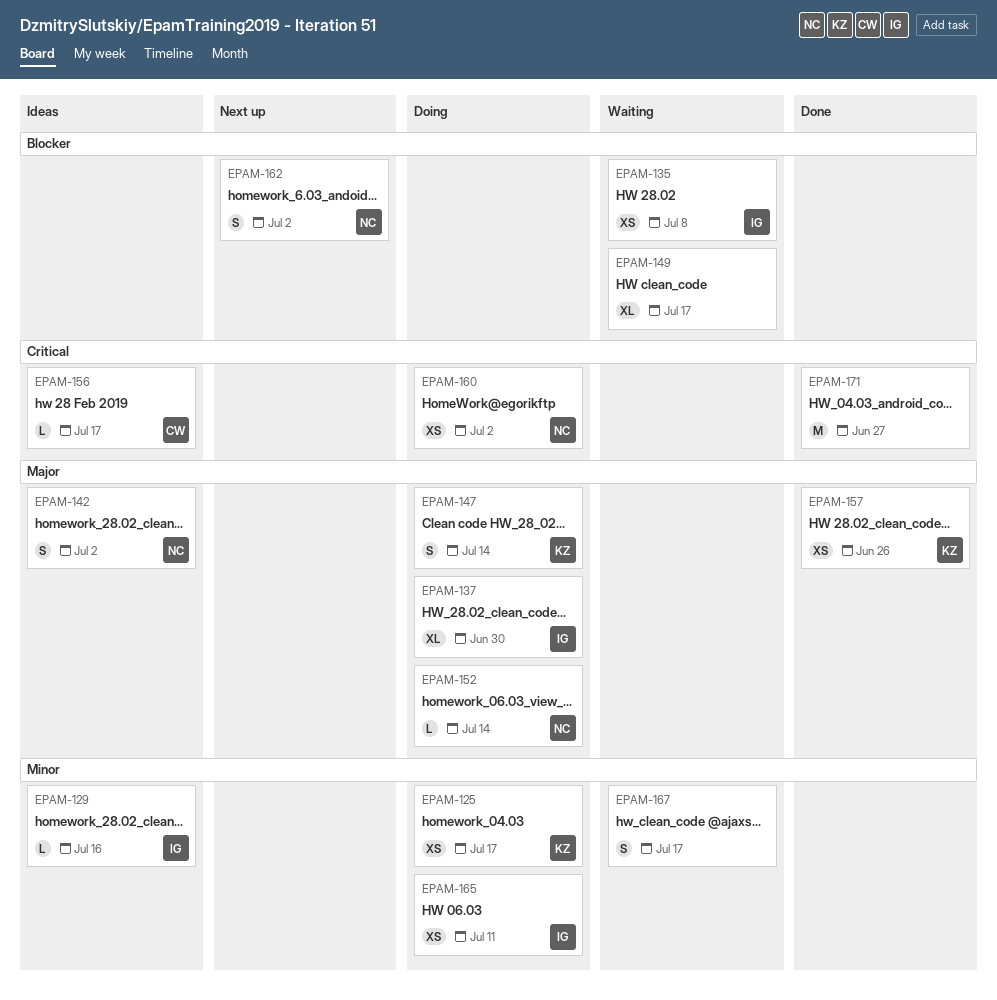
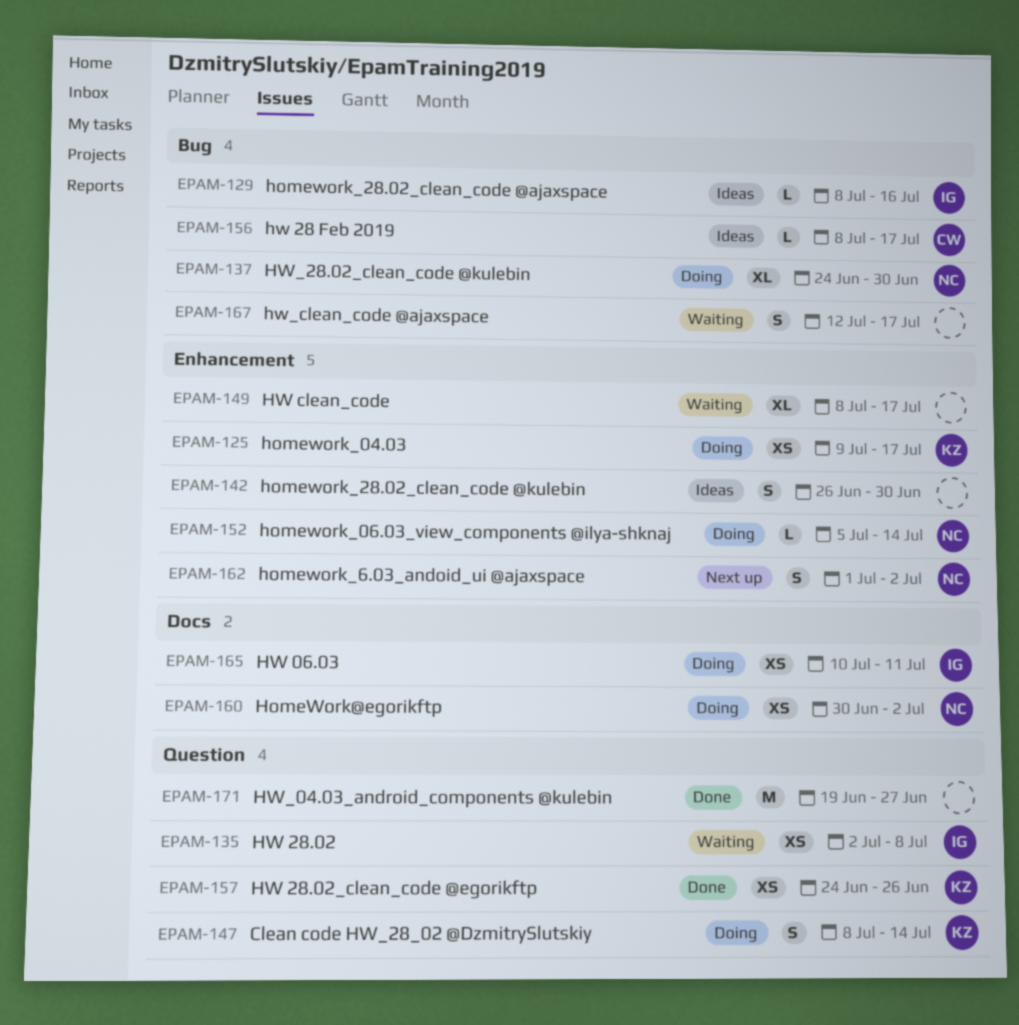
EPAM-137, owner: IG -> NC
EPAM-142, owner: NC -> none
EPAM-142, due: Jul 2 -> Jun 30

